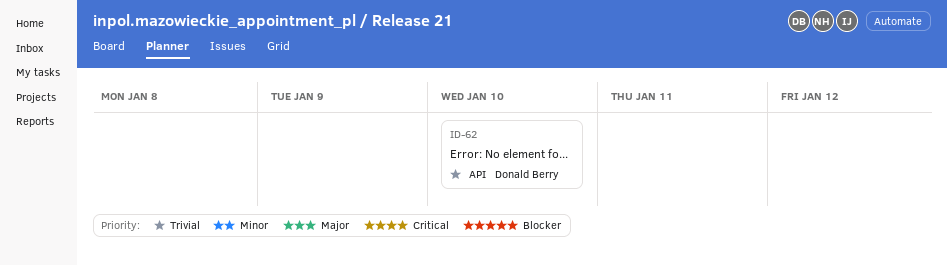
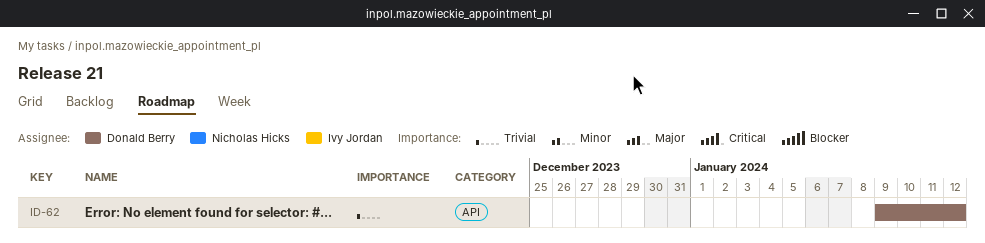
ID-62, due: Jan 10 -> Jan 12

